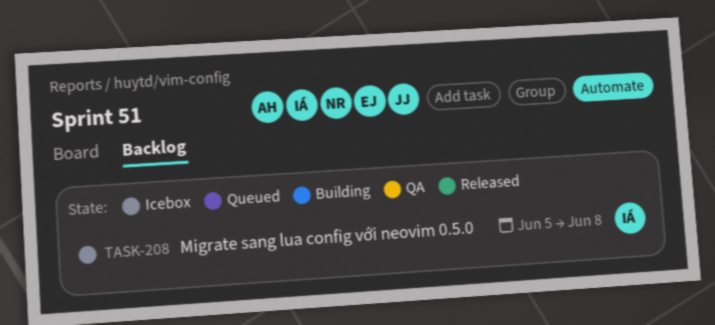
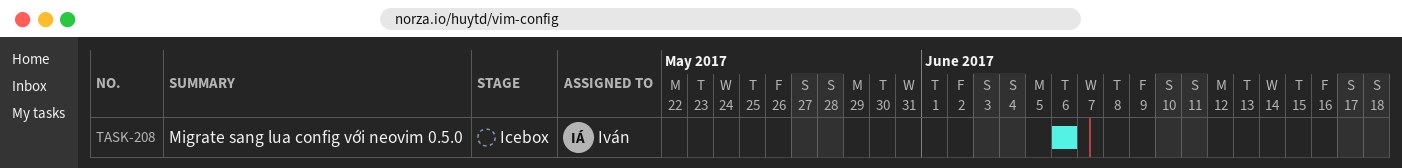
TASK-208, start: Jun 5 -> Jun 6
TASK-208, due: Jun 8 -> Jun 6

